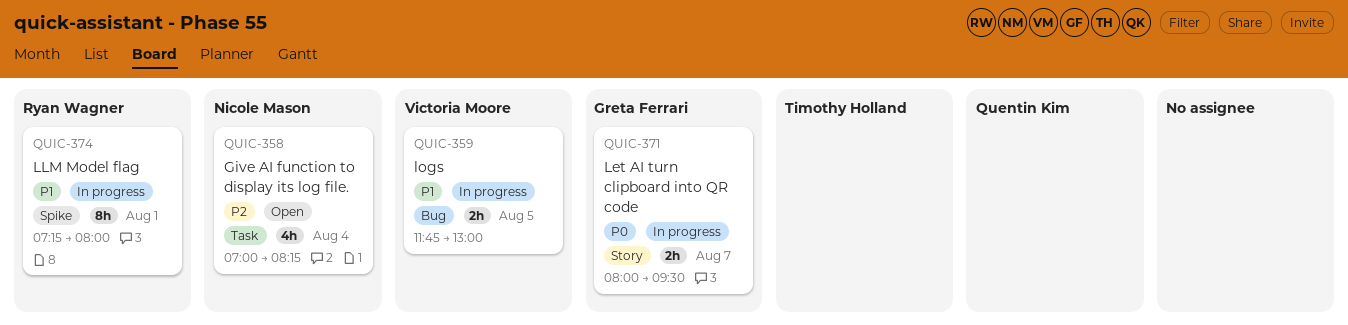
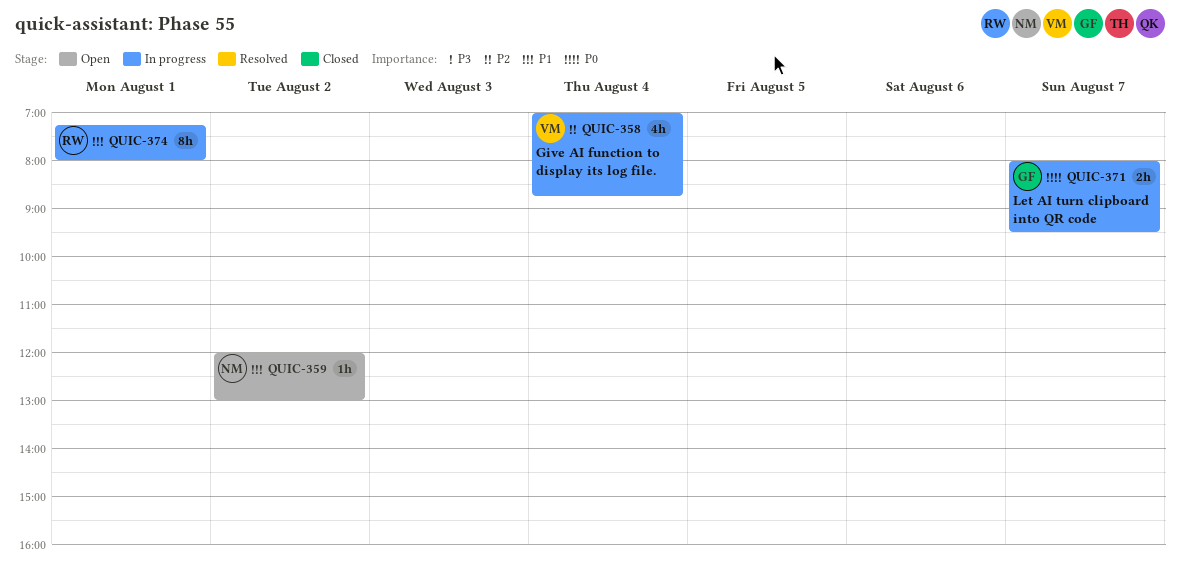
QUIC-358, status: Open -> In progress
QUIC-358, owner: Nicole Mason -> Victoria Moore
QUIC-358, ends: 08:15 -> 08:45
QUIC-359, status: In progress -> Open
QUIC-359, owner: Victoria Moore -> Nicole Mason
QUIC-359, estimate: 2h -> 1h
QUIC-359, day: Aug 5 -> Aug 2
QUIC-359, begins: 11:45 -> 12:00

